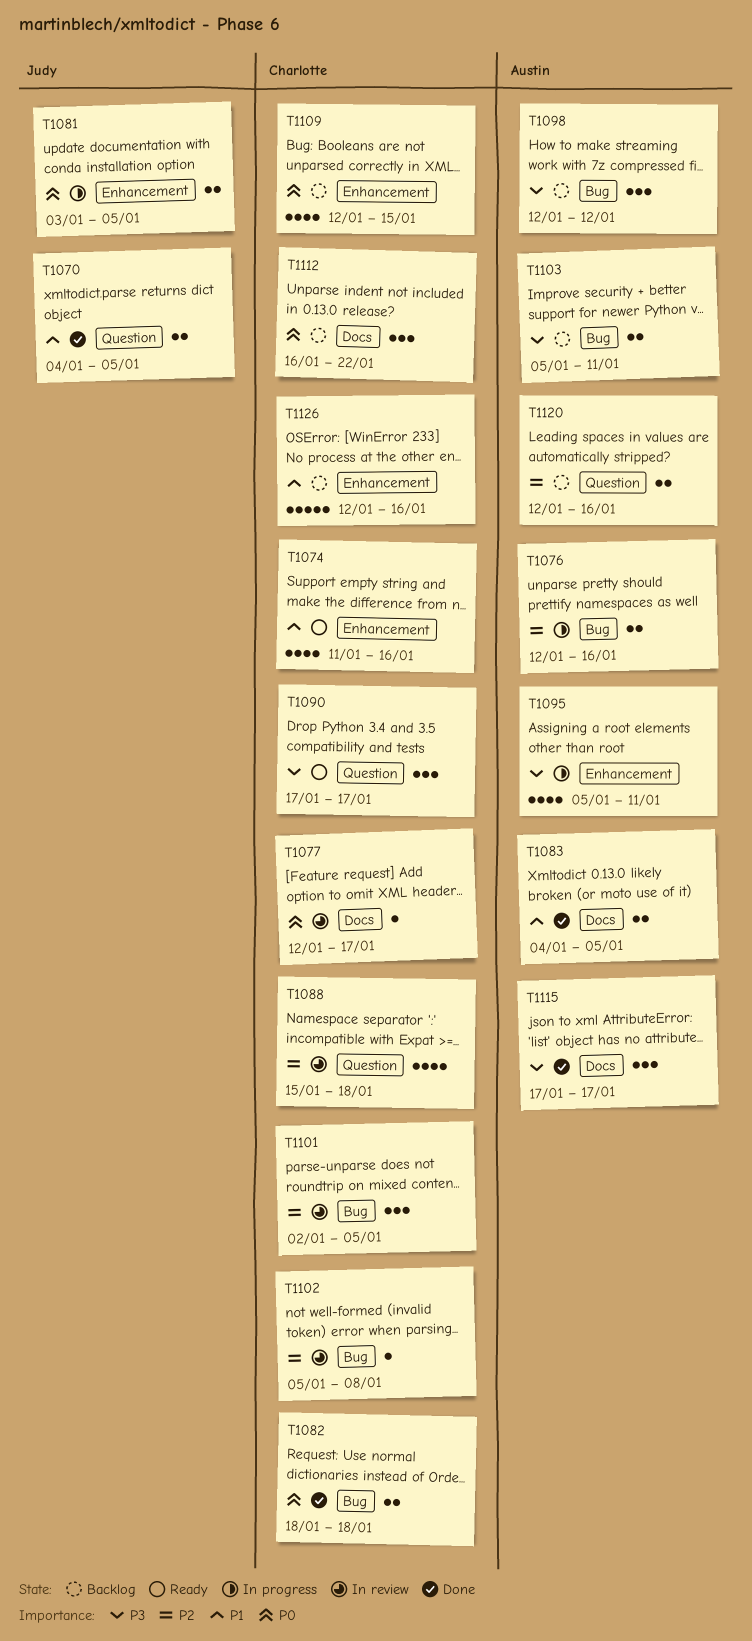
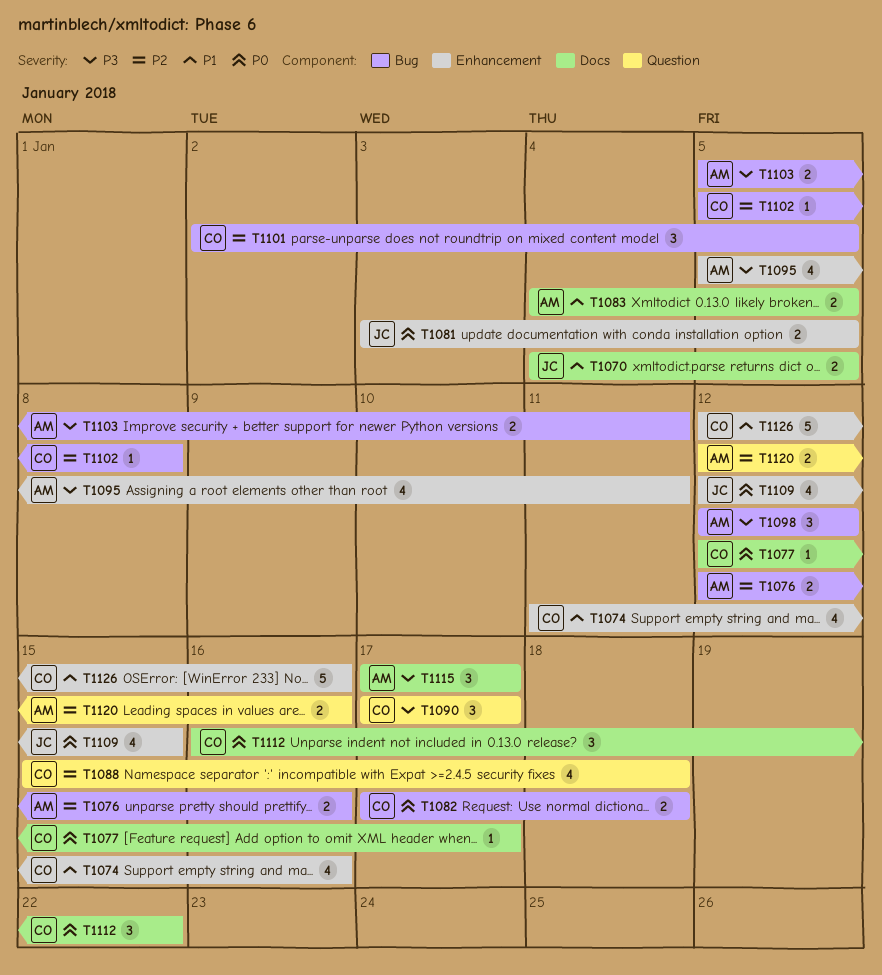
T1070, label: Question -> Docs
T1082, start: Jan 18 -> Jan 17
T1109, owner: Charlotte -> Judy

